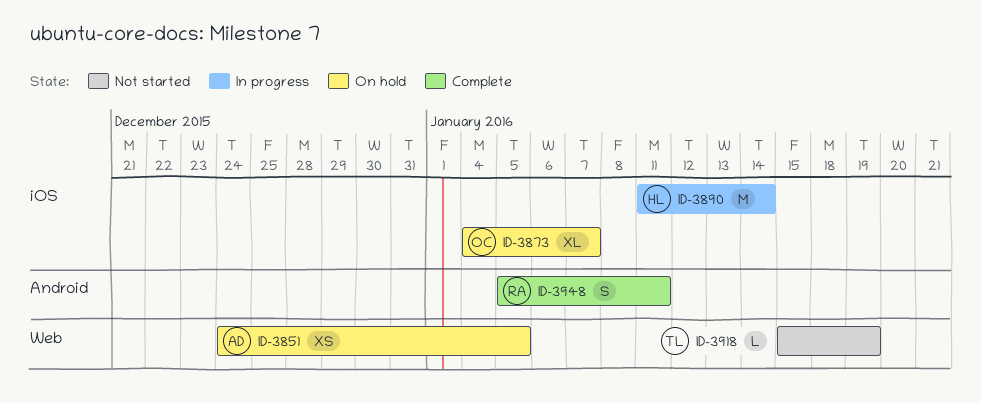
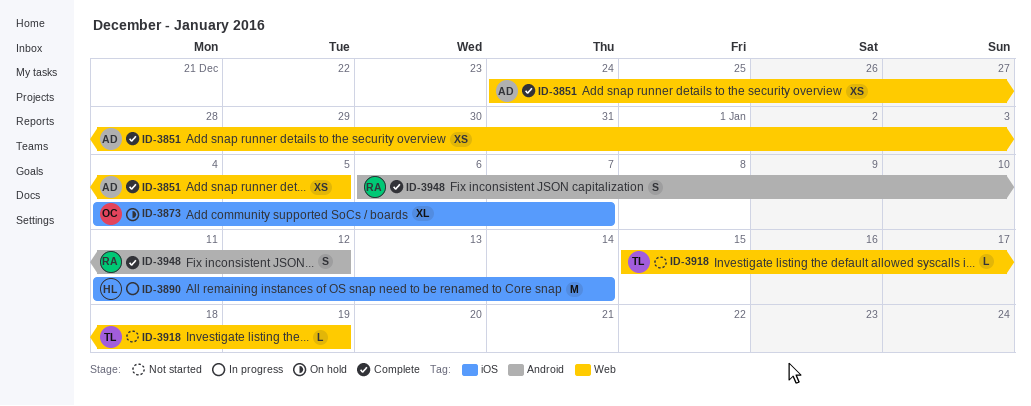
ID-3851, status: On hold -> Complete
ID-3948, start: Jan 5 -> Jan 6
ID-3948, due: Jan 11 -> Jan 12

